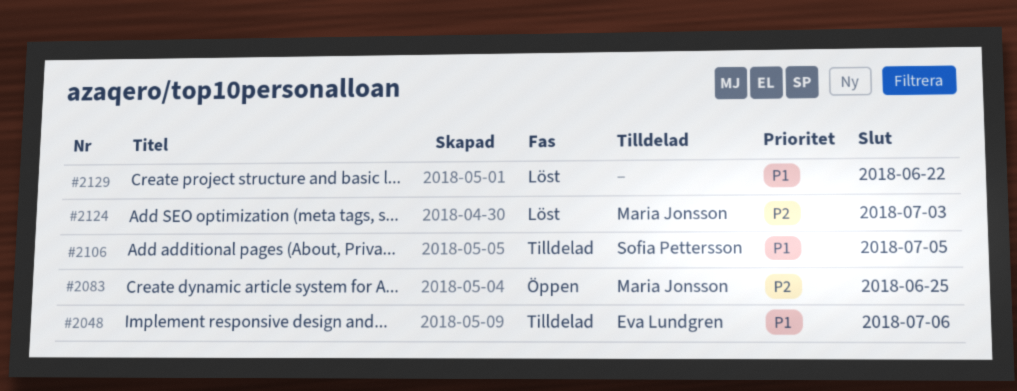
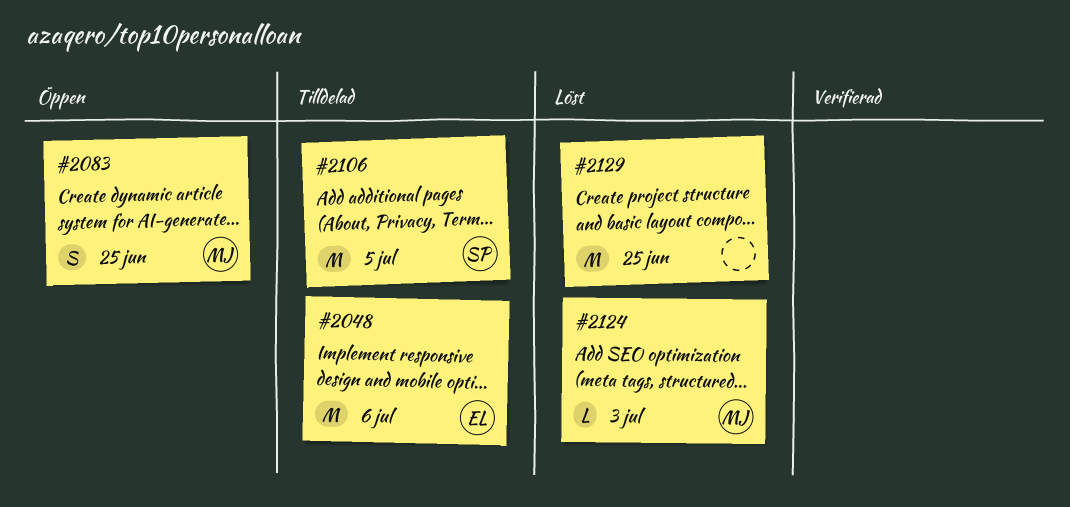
#2129, due: Jun 22 -> Jun 25

